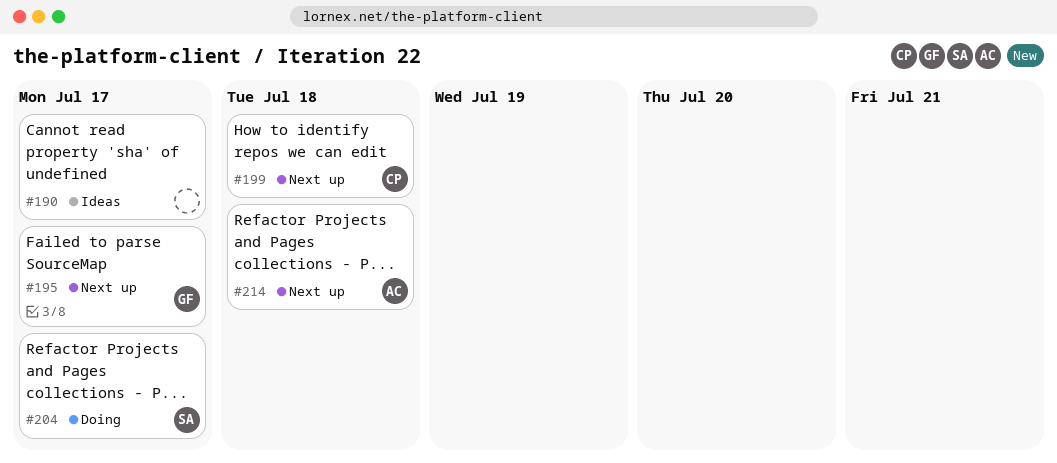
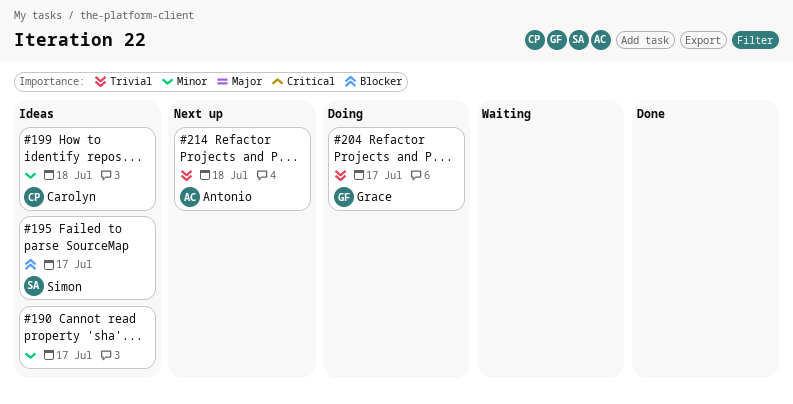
#195, status: Next up -> Ideas
#195, owner: Grace -> Simon
#199, status: Next up -> Ideas
#204, owner: Simon -> Grace

